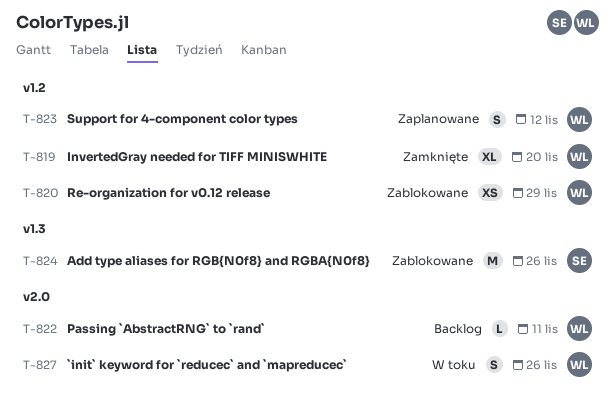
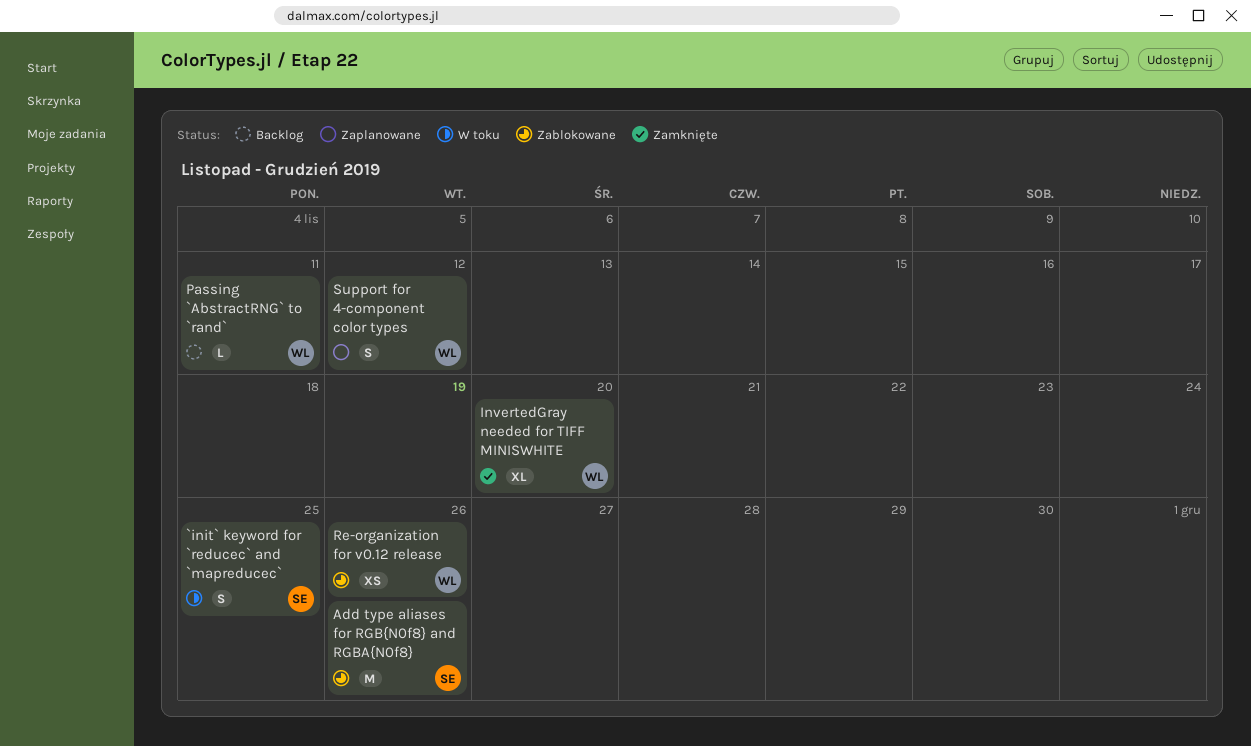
`init` keyword for `reducec` and `mapreducec`, owner: WL -> SE
`init` keyword for `reducec` and `mapreducec`, due: Nov 26 -> Nov 25
Re-organization for v0.12 release, due: Nov 29 -> Nov 26

